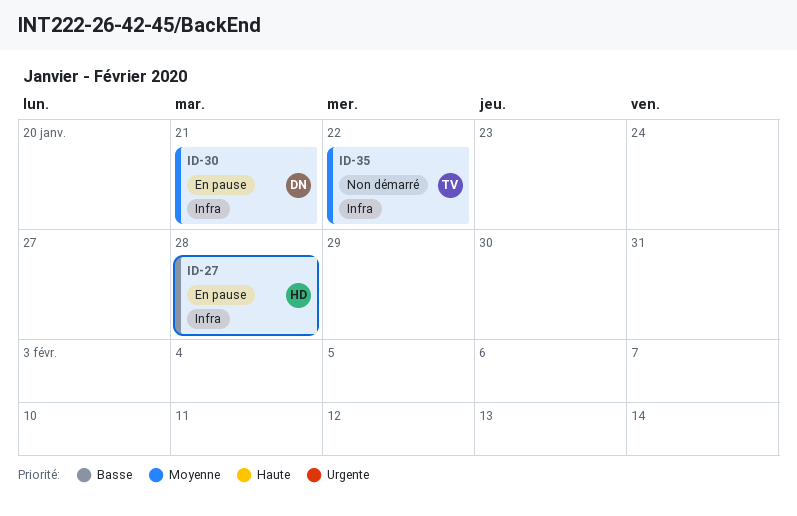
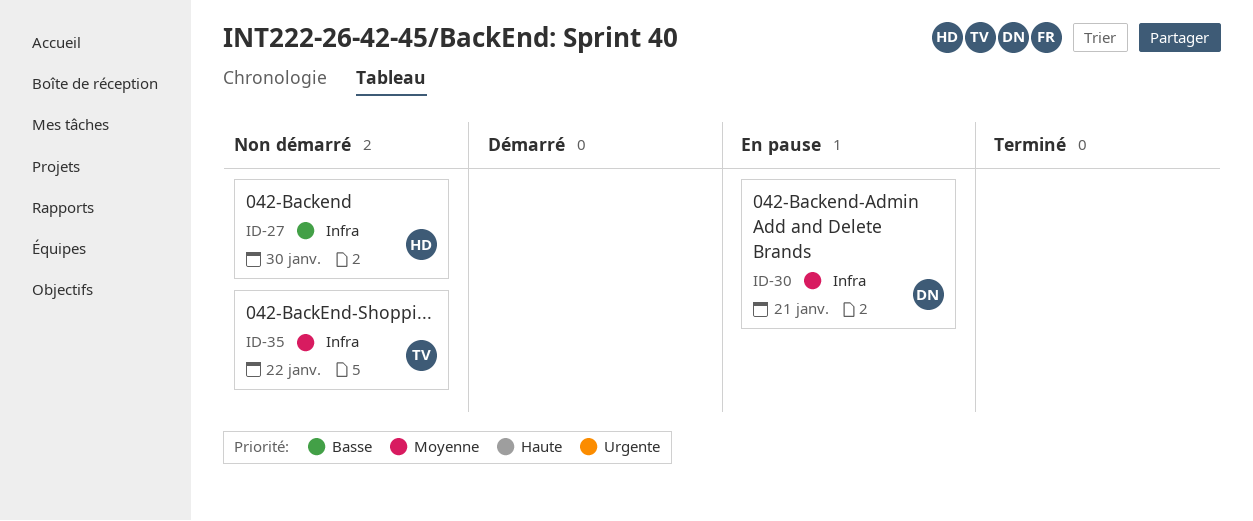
ID-27, status: En pause -> Non démarré
ID-27, due: Jan 28 -> Jan 30

